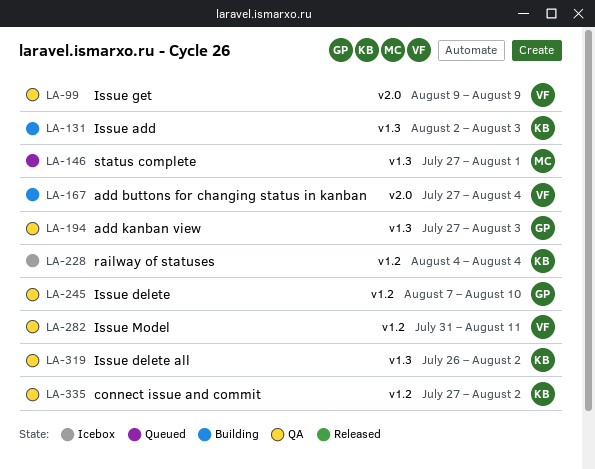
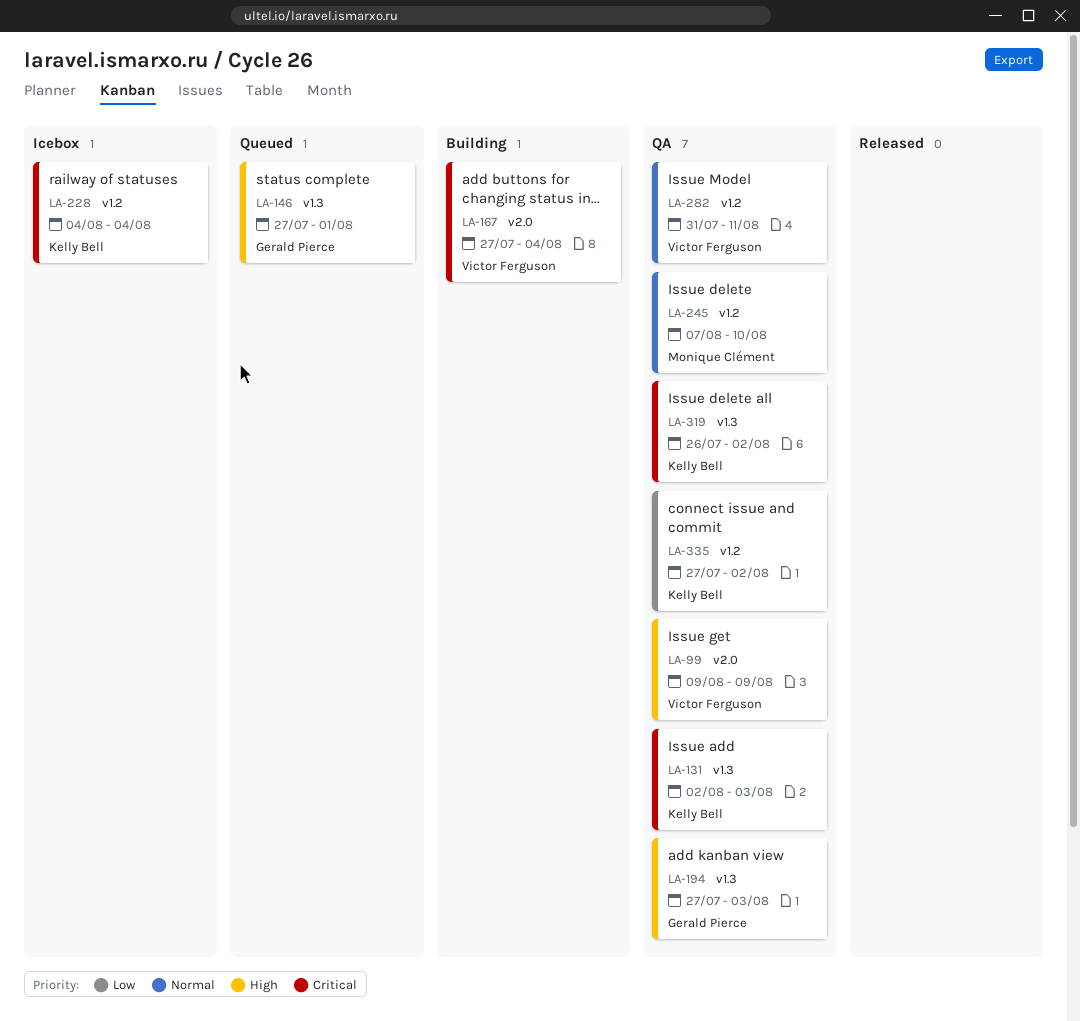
LA-131, status: Building -> QA
LA-146, owner: Monique Clément -> Gerald Pierce
LA-245, owner: Gerald Pierce -> Monique Clément

